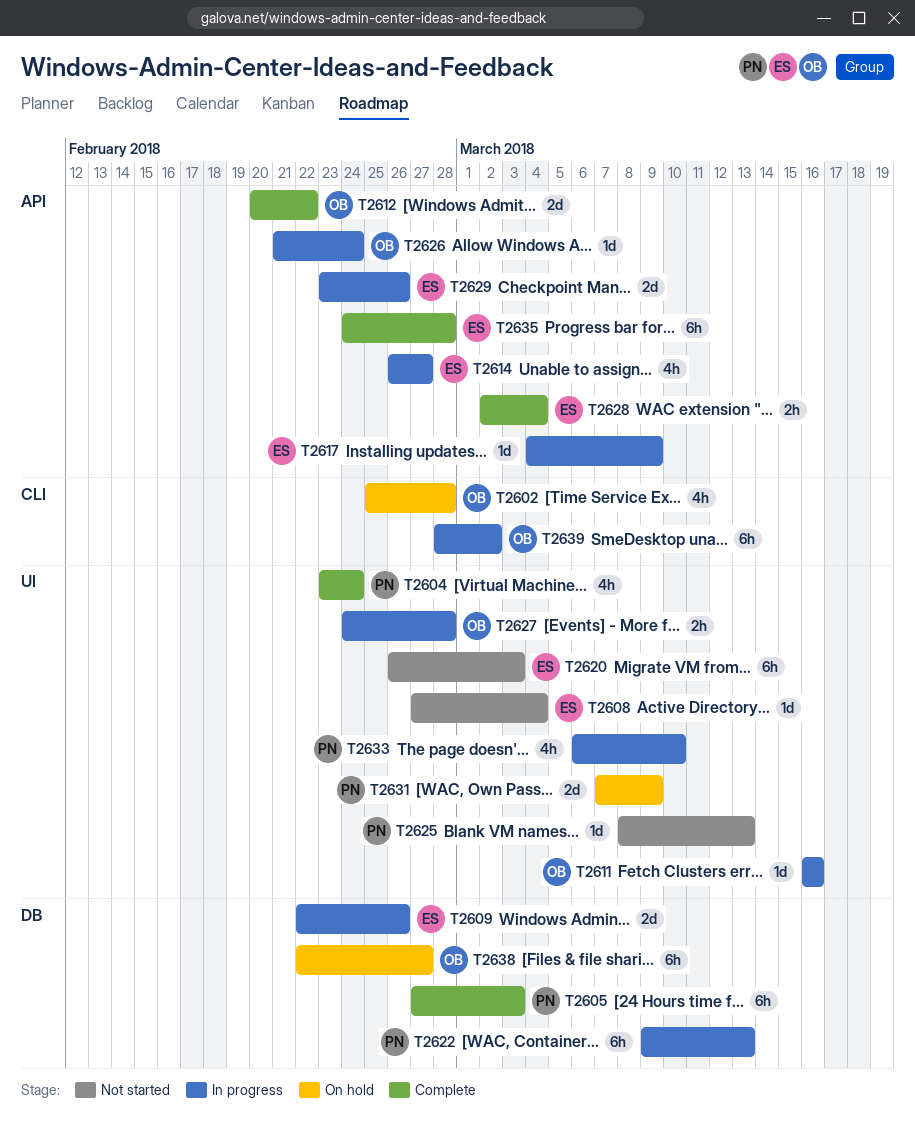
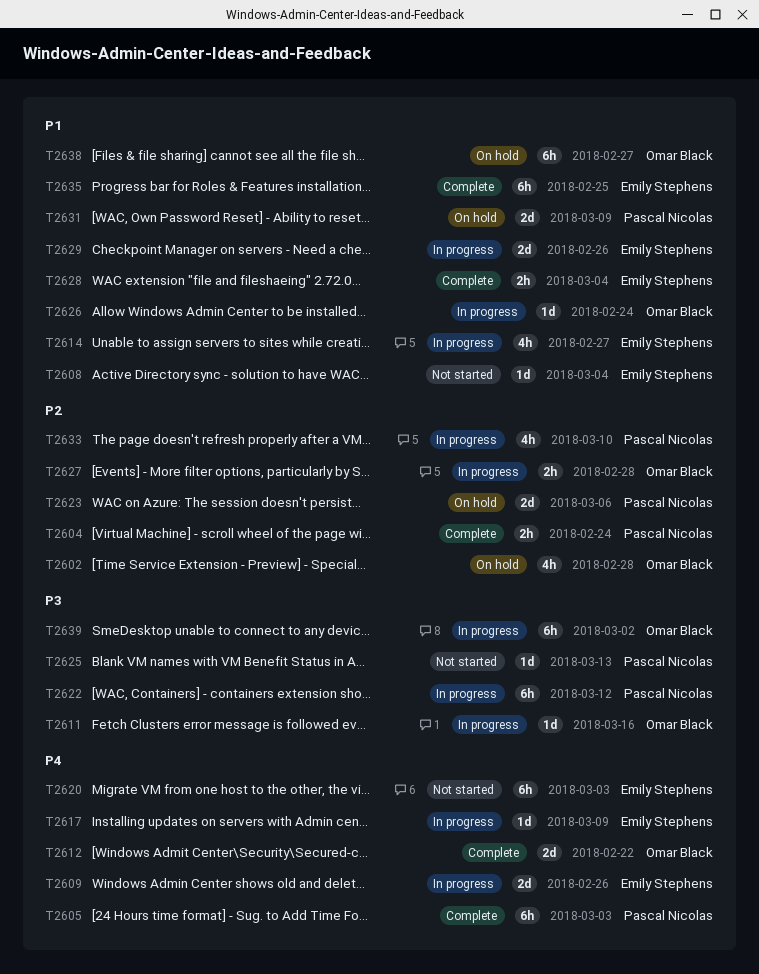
T2604, estimate: 4h -> 2h
T2622, due: Mar 13 -> Mar 12
T2623: none -> present
T2635, due: Feb 28 -> Feb 25

